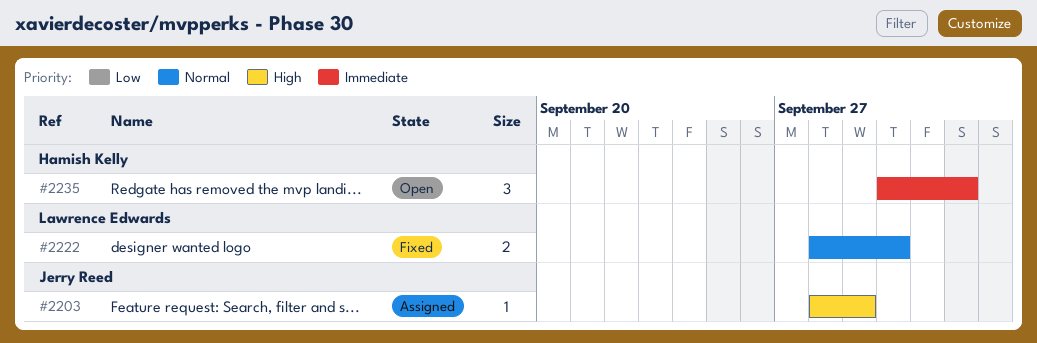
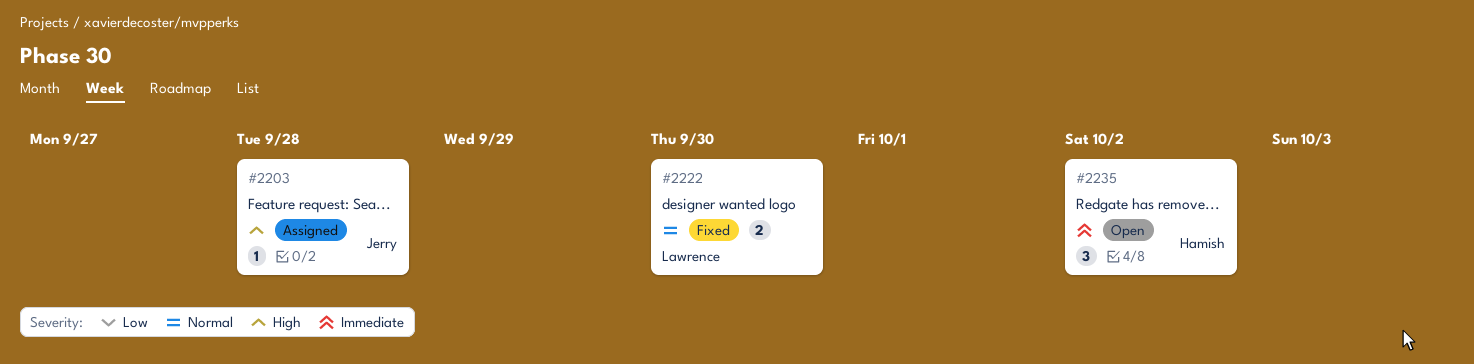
#2203, due: Sep 29 -> Sep 28

